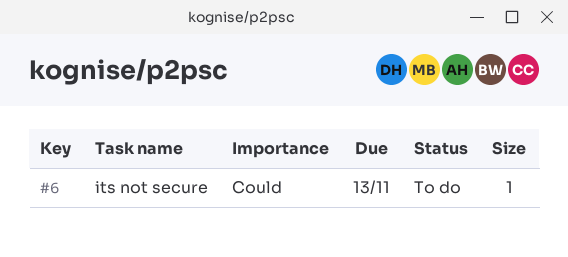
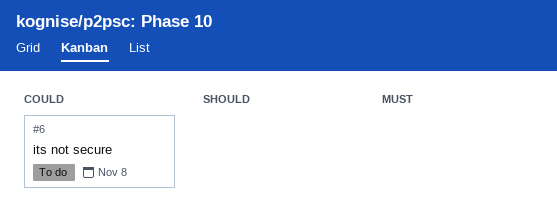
#6, due: Nov 13 -> Nov 8

